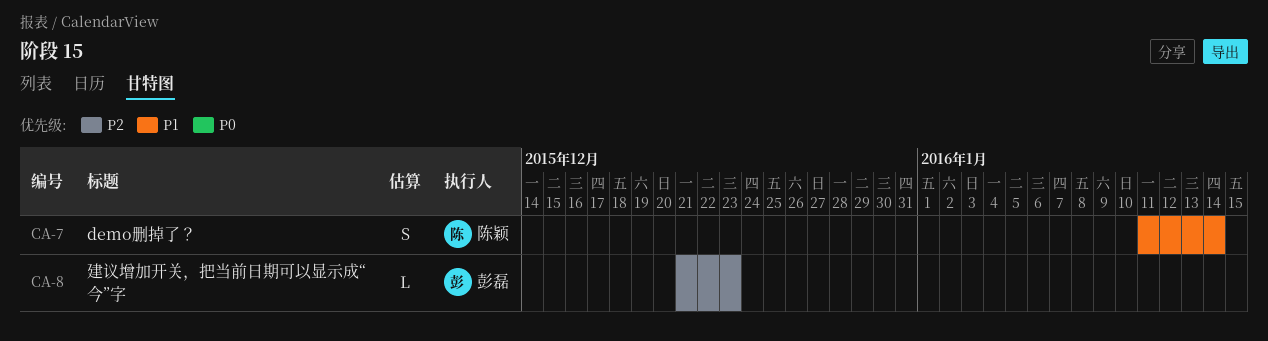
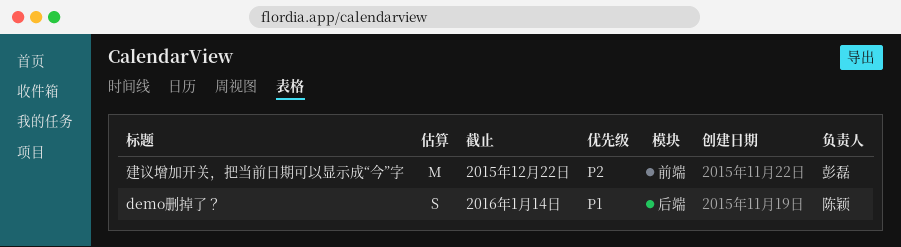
建议增加开关，把当前日期可以显示成“今”字, estimate: L -> M
建议增加开关，把当前日期可以显示成“今”字, due: Dec 23 -> Dec 22

